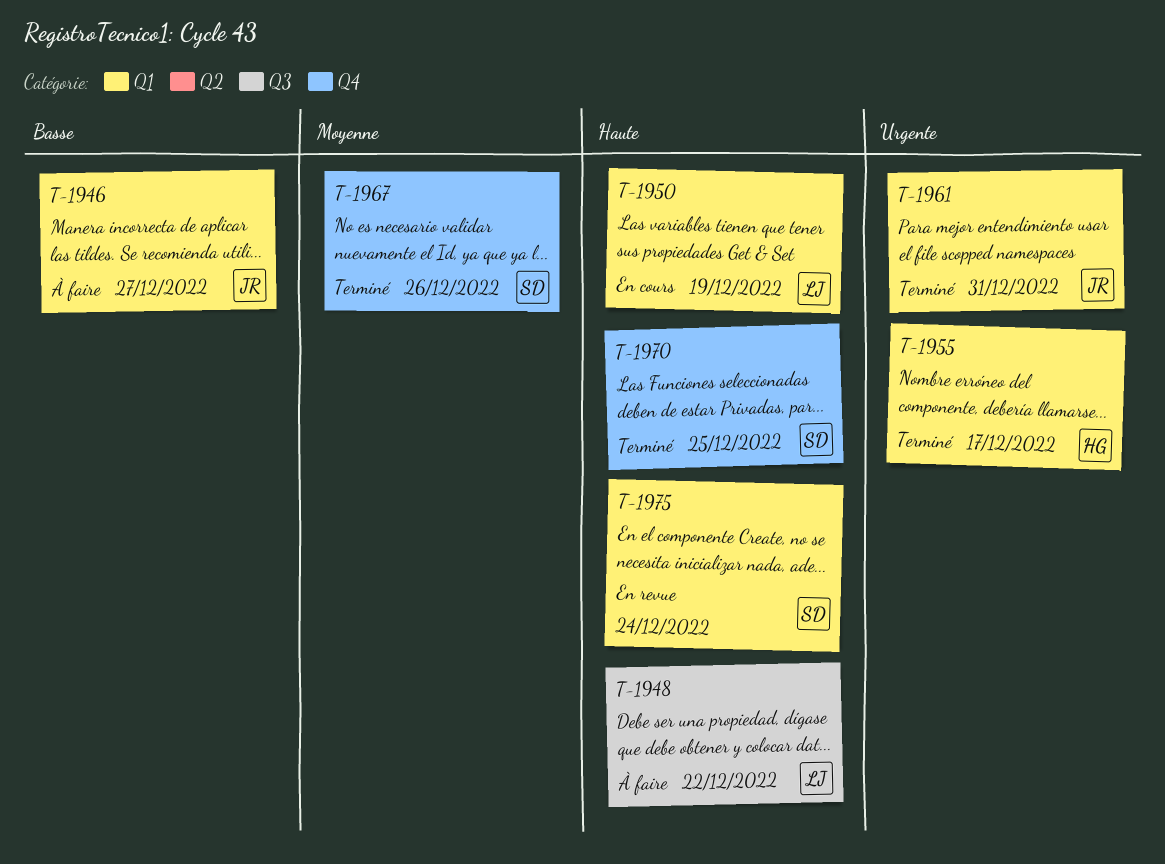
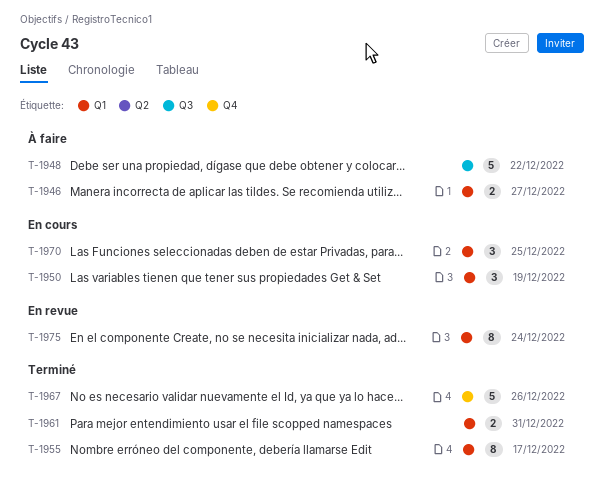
T-1970, status: Terminé -> En cours
T-1970, label: Q4 -> Q1

